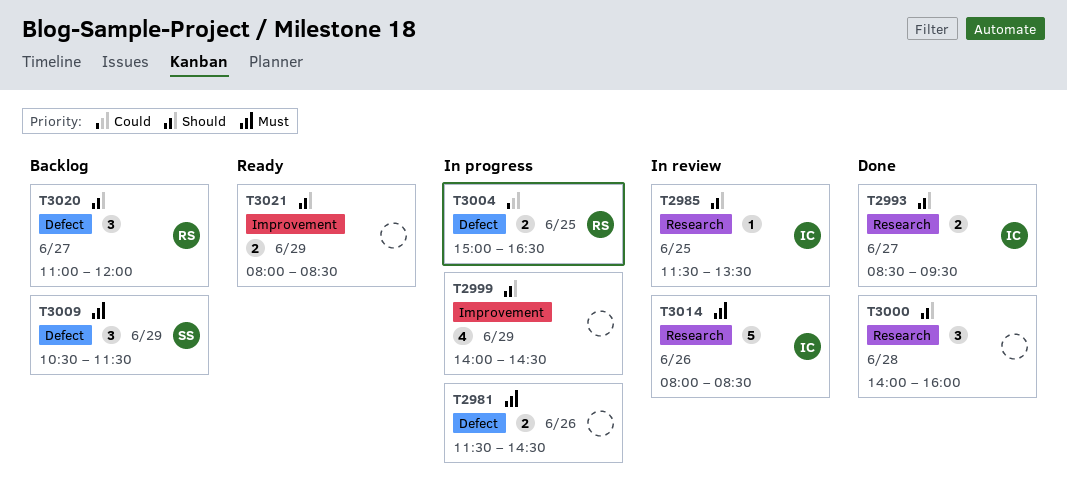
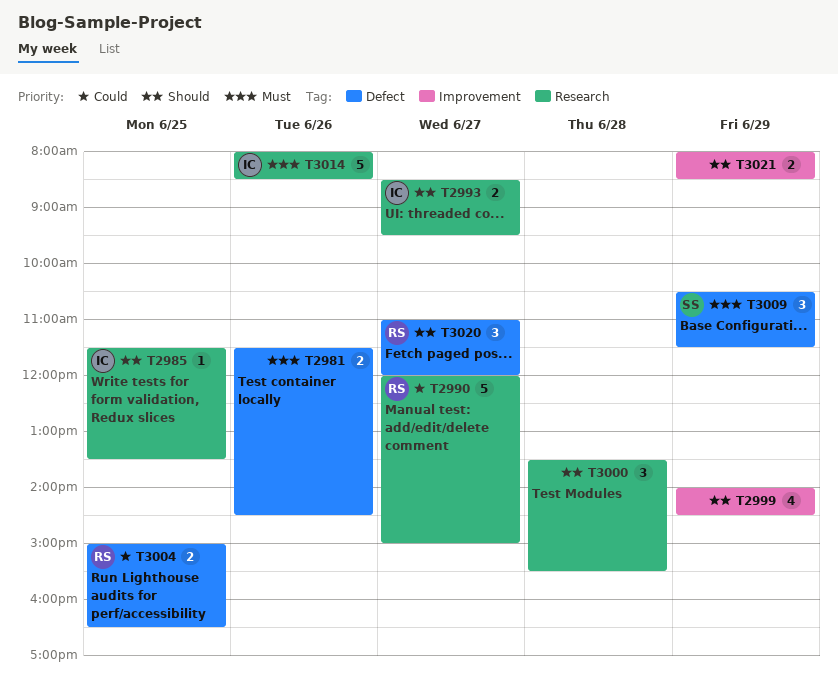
T2990: none -> present
T3000, begins: 14:00 -> 13:30
T3000, ends: 16:00 -> 15:30

